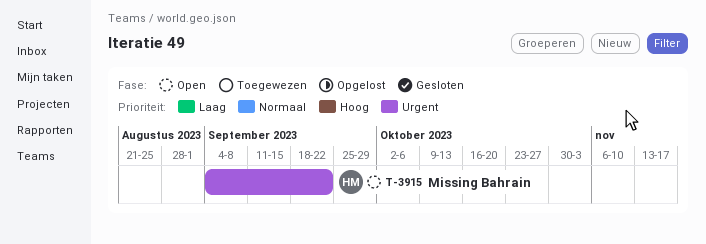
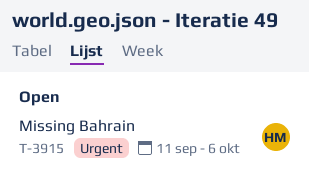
T-3915, start: Sep 4 -> Sep 11
T-3915, due: Sep 22 -> Oct 6

